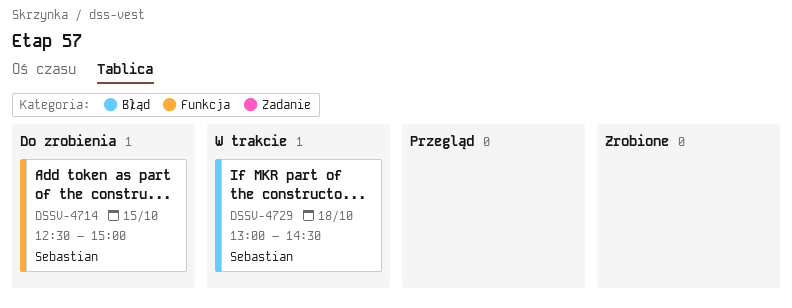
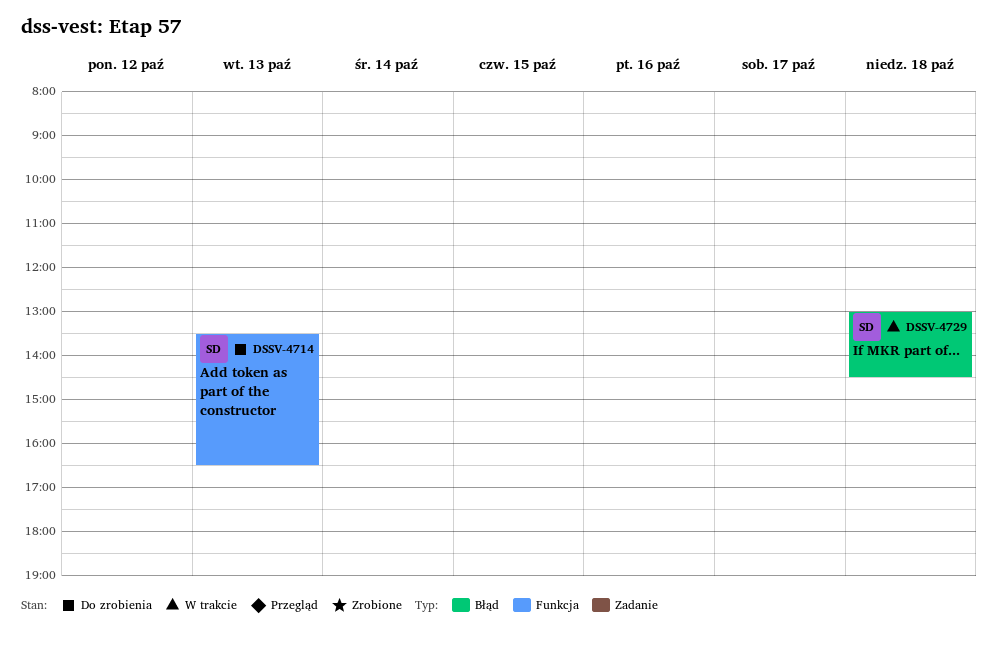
DSSV-4714, day: Oct 15 -> Oct 13
DSSV-4714, begins: 12:30 -> 13:30
DSSV-4714, ends: 15:00 -> 16:30

